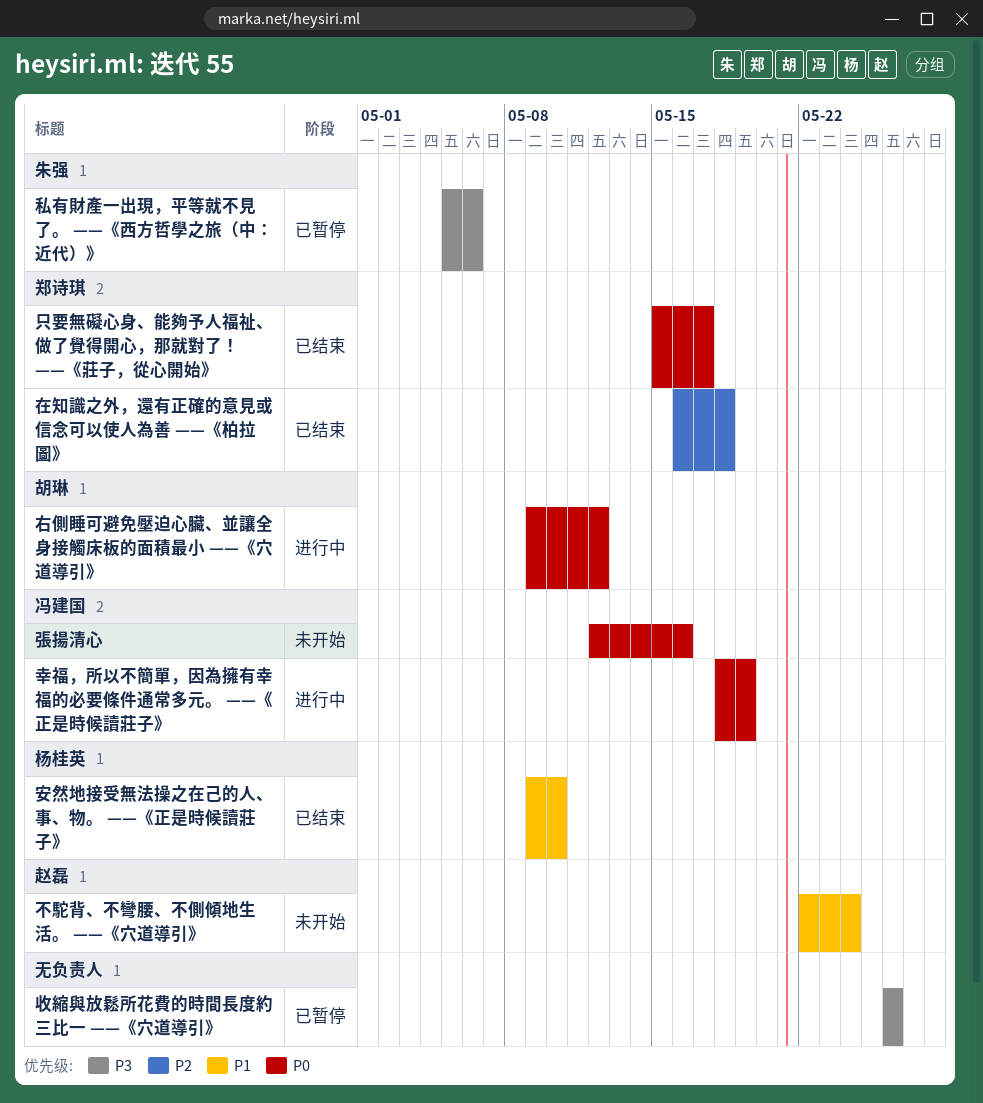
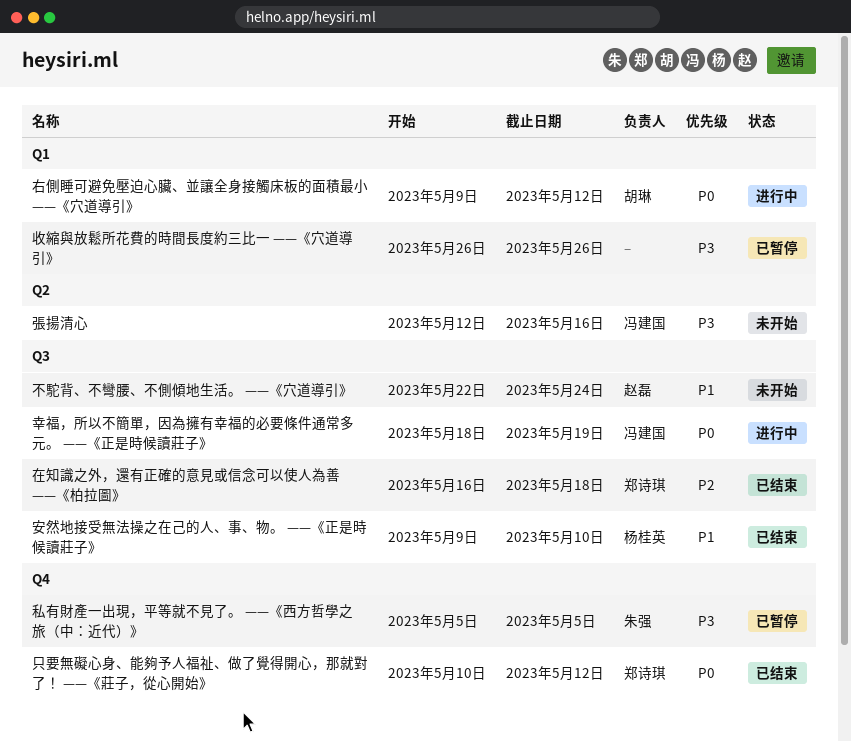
只要無礙心身、能夠予人福祉、做了覺得開心，那就對了！ ——《莊子，從心開始》, start: May 15 -> May 10
只要無礙心身、能夠予人福祉、做了覺得開心，那就對了！ ——《莊子，從心開始》, due: May 17 -> May 12
張揚清心, priority: P0 -> P3
私有財產一出現，平等就不見了。 ——《西方哲學之旅（中：近代）》, due: May 6 -> May 5

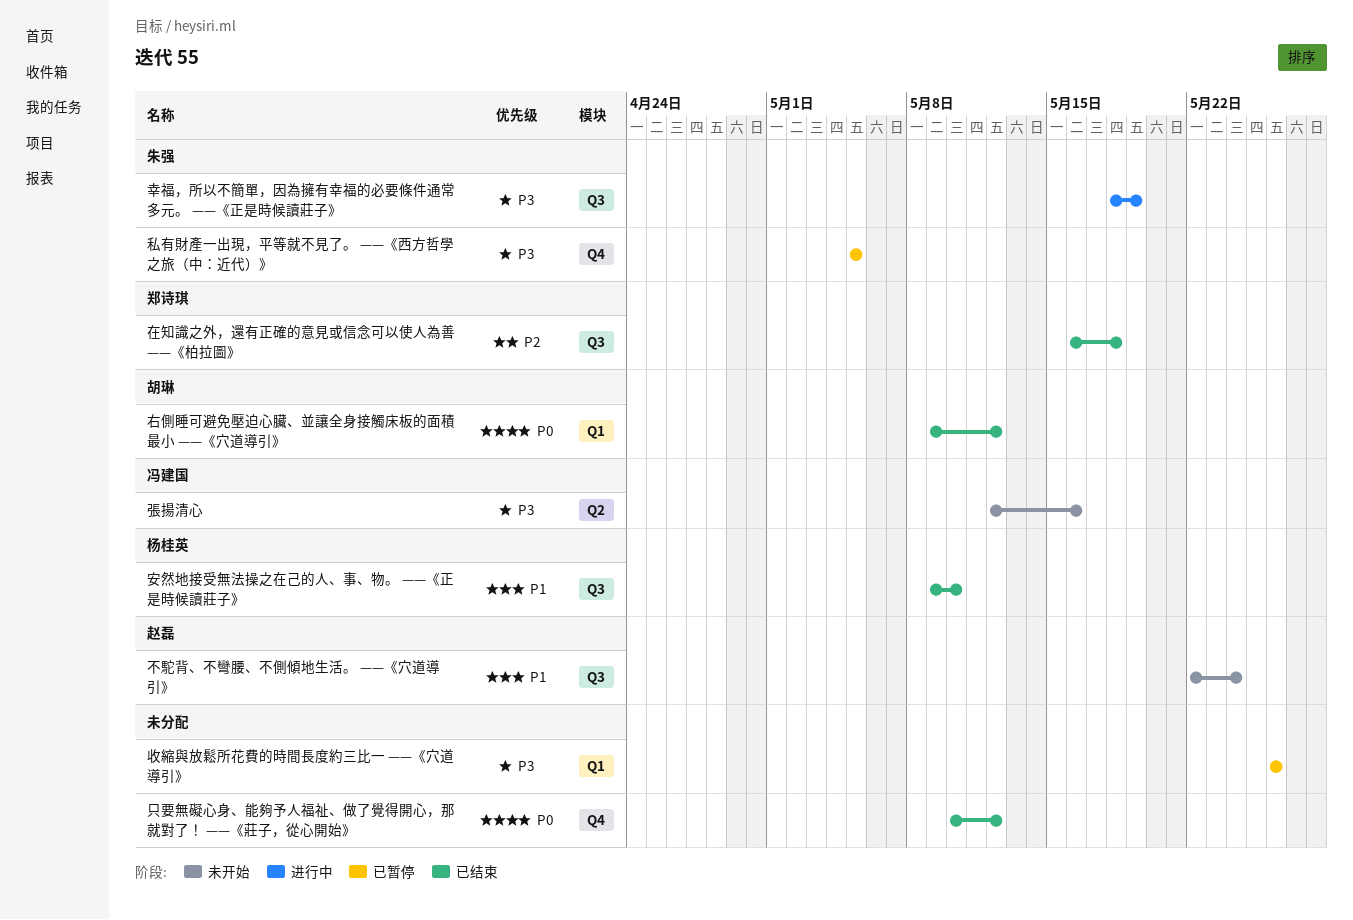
只要無礙心身、能夠予人福祉、做了覺得開心，那就對了！ ——《莊子，從心開始》, owner: 郑诗琪 -> none
右側睡可避免壓迫心臟、並讓全身接觸床板的面積最小 ——《穴道導引》, status: 进行中 -> 已结束
幸福，所以不簡單，因為擁有幸福的必要條件通常多元。 ——《正是時候讀莊子》, owner: 冯建国 -> 朱强
幸福，所以不簡單，因為擁有幸福的必要條件通常多元。 ——《正是時候讀莊子》, priority: P0 -> P3

